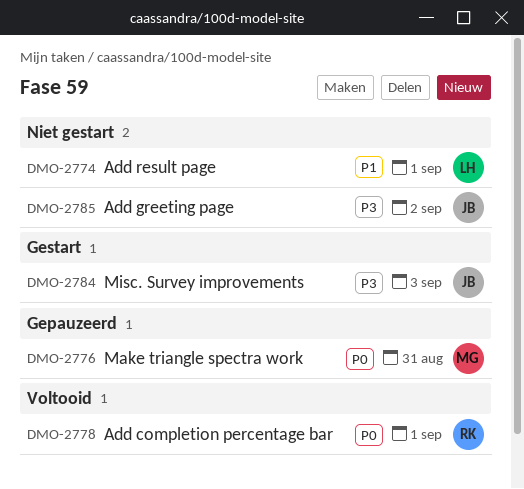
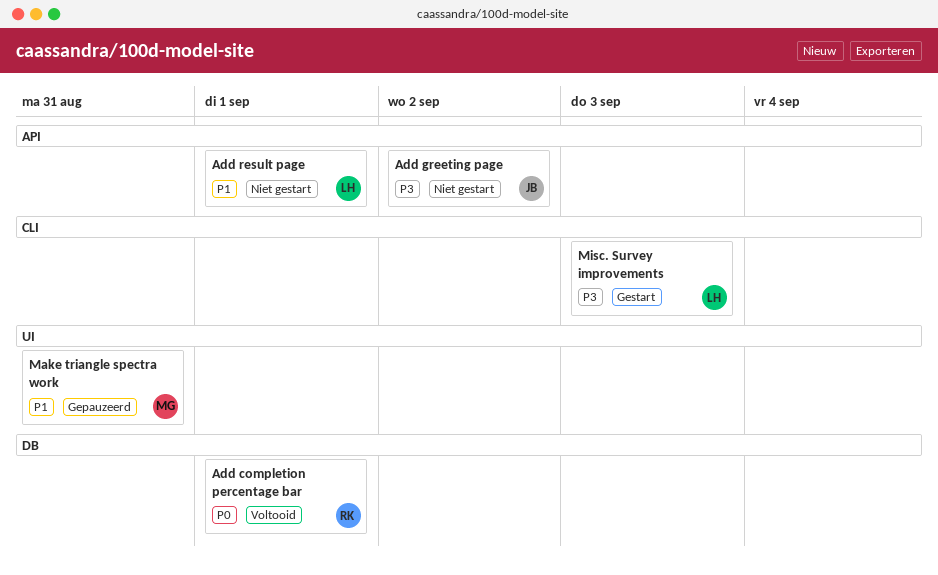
Make triangle spectra work, priority: P0 -> P1
Misc. Survey improvements, owner: JB -> LH

